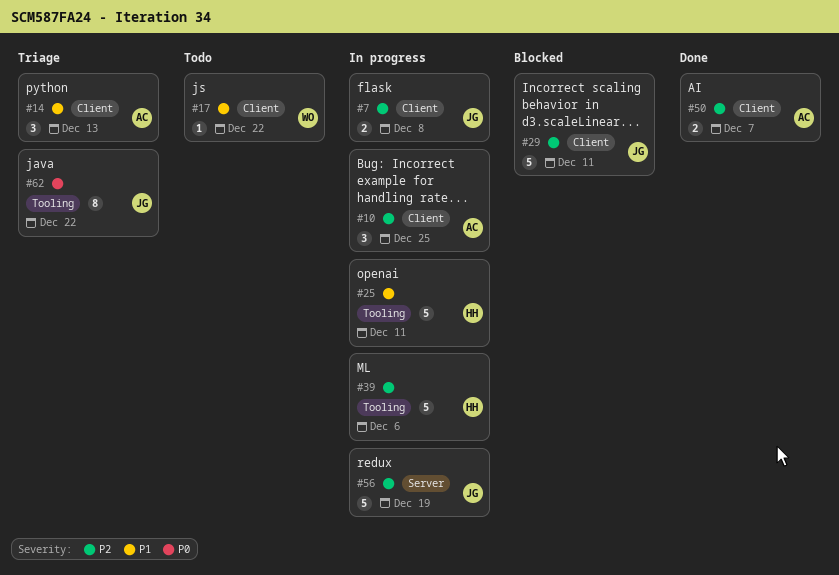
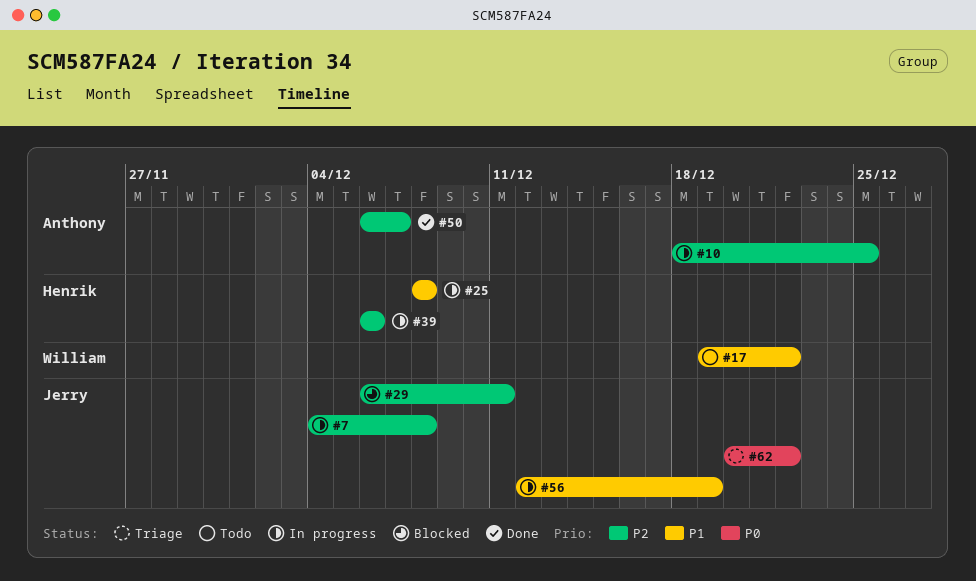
#14: present -> none
#25, due: Dec 11 -> Dec 8
#56, priority: P2 -> P1

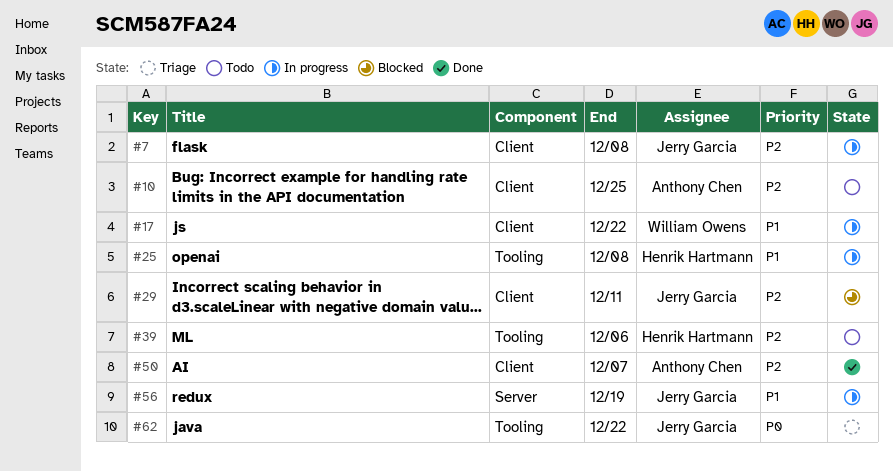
#10, status: In progress -> Todo
#17, status: Todo -> In progress
#39, status: In progress -> Todo

